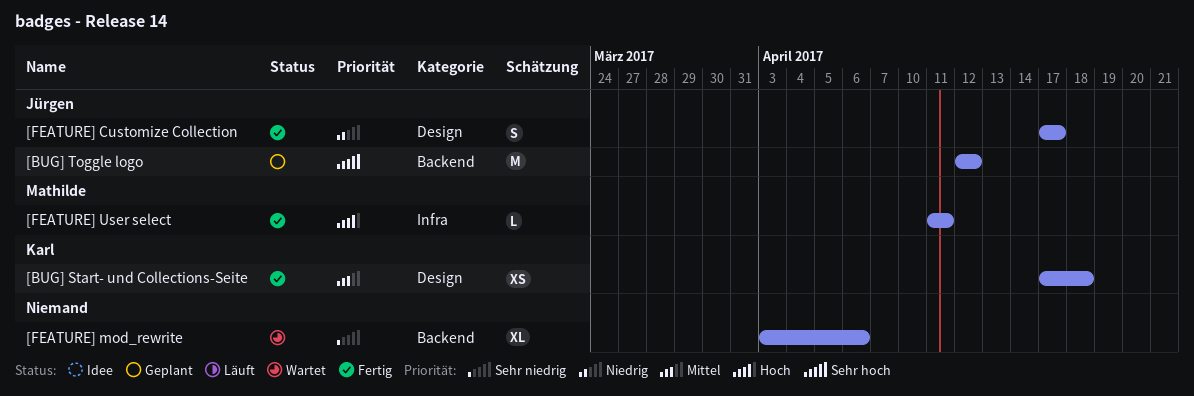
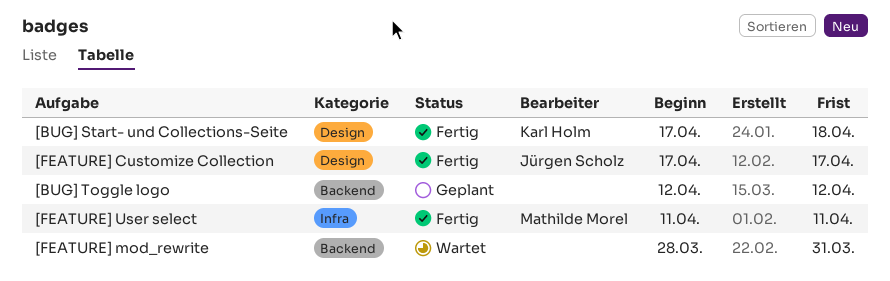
[BUG] Toggle logo, owner: Jürgen Scholz -> none
[FEATURE] mod_rewrite, start: Apr 3 -> Mar 28
[FEATURE] mod_rewrite, due: Apr 6 -> Mar 31

